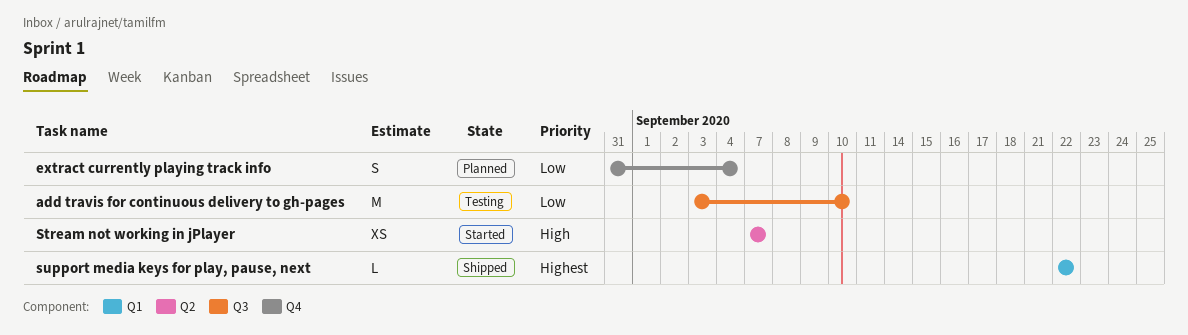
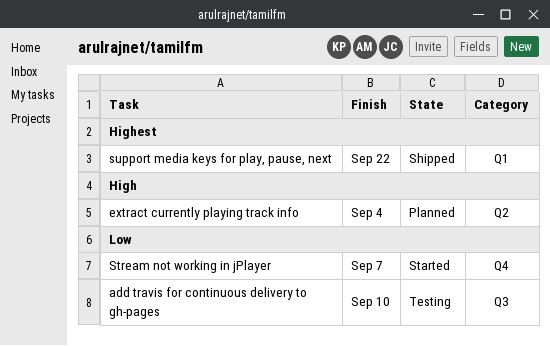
extract currently playing track info, priority: Low -> High
extract currently playing track info, label: Q4 -> Q2
Stream not working in jPlayer, priority: High -> Low
Stream not working in jPlayer, label: Q2 -> Q4

